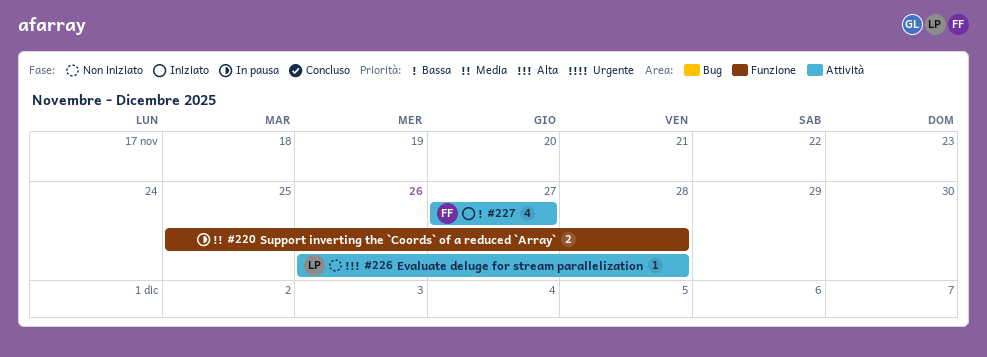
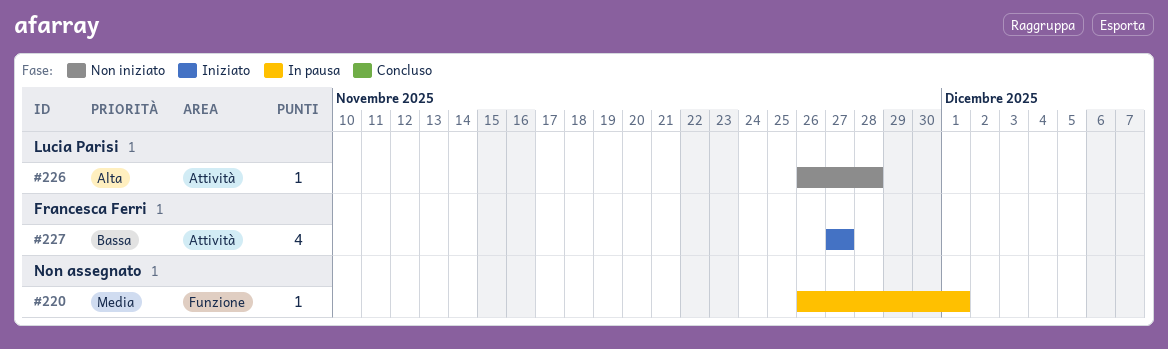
#220, estimate: 2 -> 1
#220, start: Nov 25 -> Nov 26
#220, due: Nov 28 -> Dec 1

